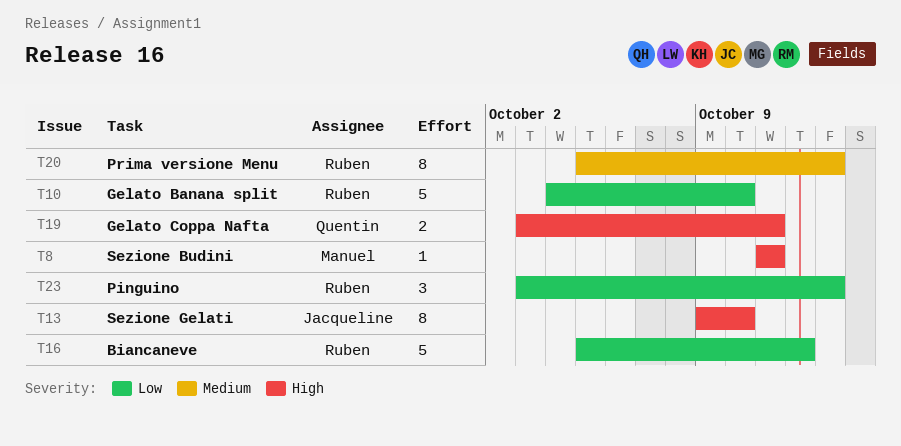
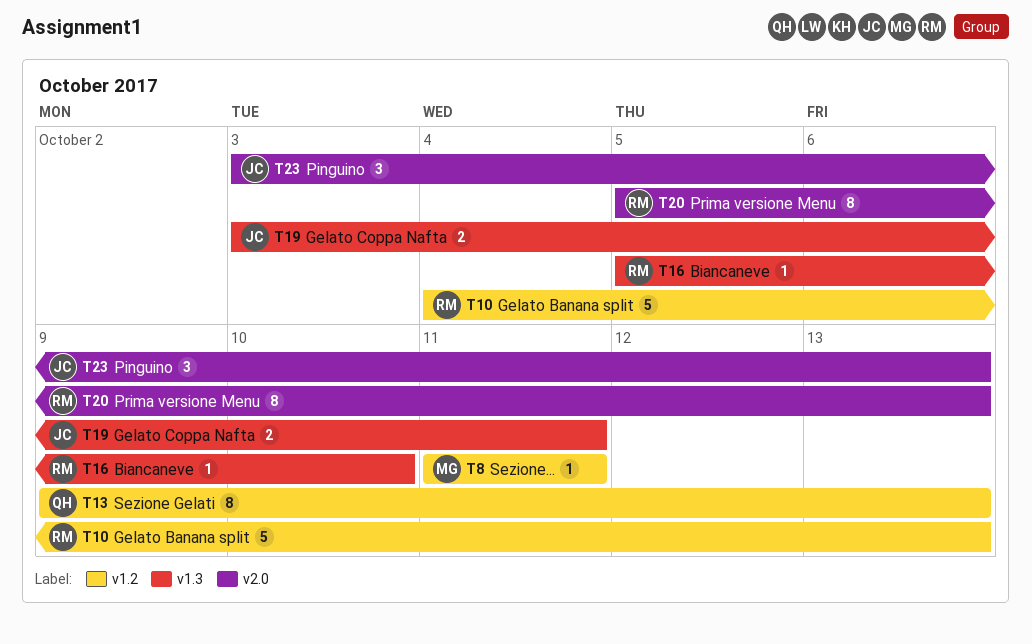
T10, due: Oct 10 -> Oct 13
T13, owner: Jacqueline -> Quentin
T13, due: Oct 10 -> Oct 13
T16, estimate: 5 -> 1
T16, due: Oct 12 -> Oct 10
T19, owner: Quentin -> Jacqueline
T23, owner: Ruben -> Jacqueline

